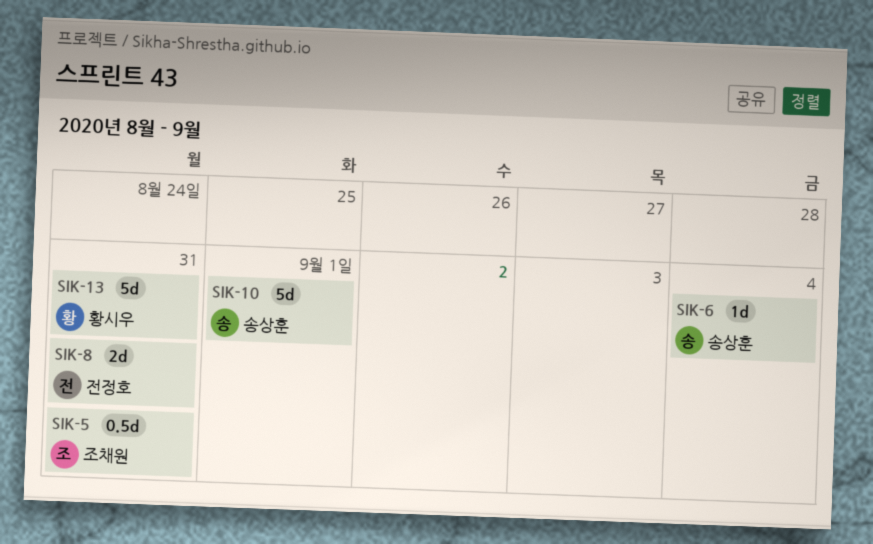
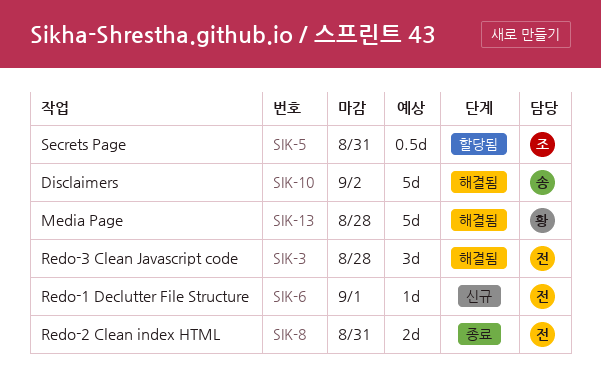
SIK-3: none -> present
SIK-6, owner: 송상훈 -> 전정호
SIK-6, due: Sep 4 -> Sep 1
SIK-10, due: Sep 1 -> Sep 2
SIK-13, due: Aug 31 -> Aug 28

